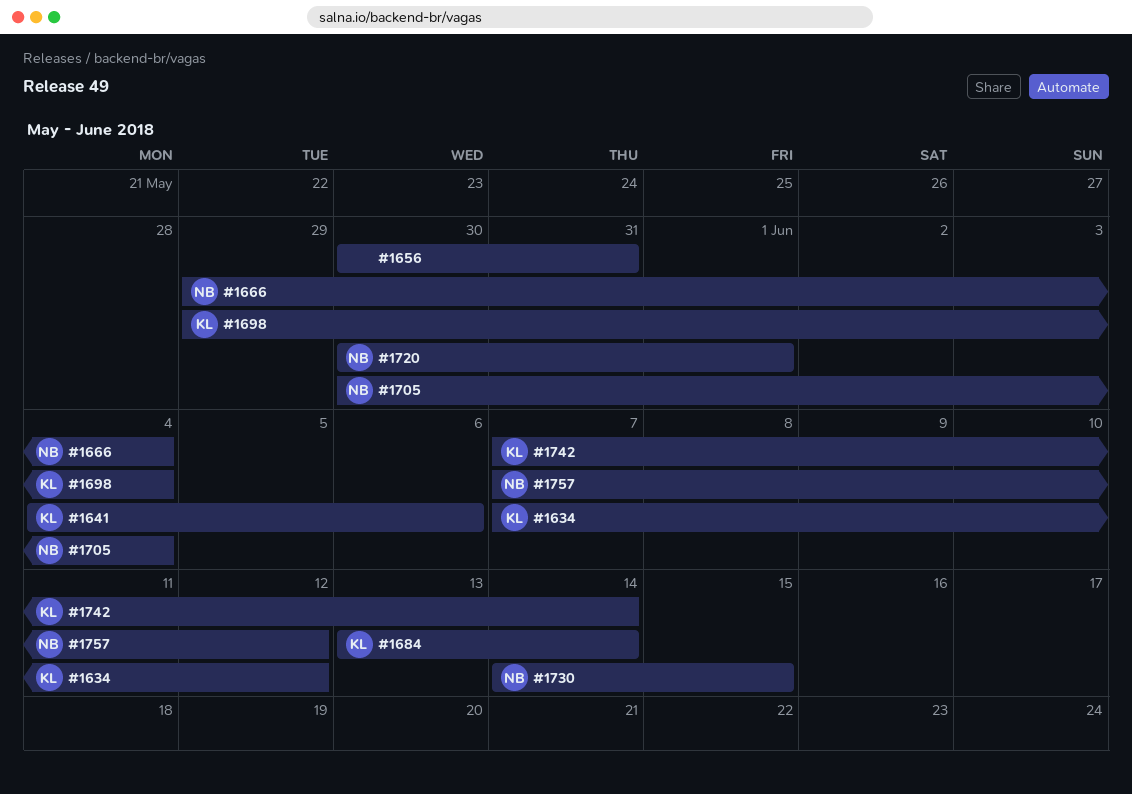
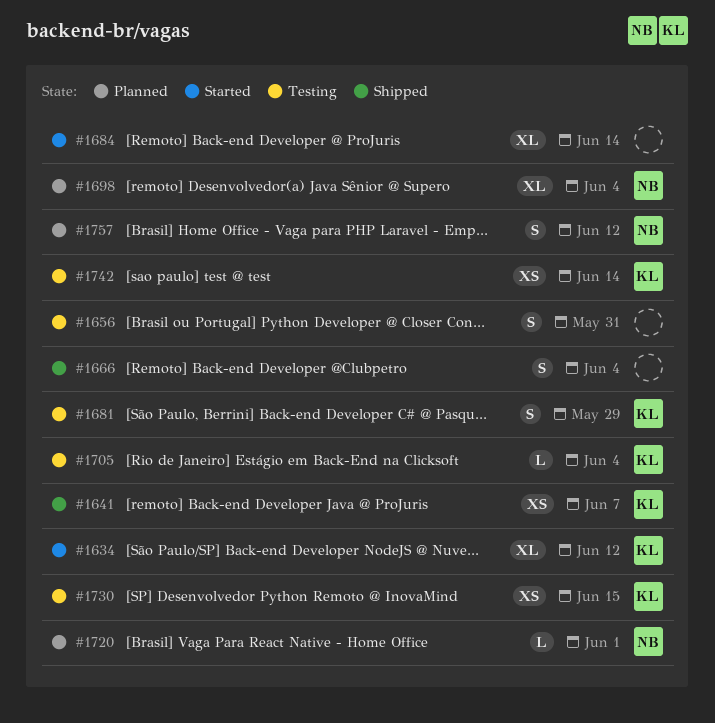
#1641, due: Jun 6 -> Jun 7
#1666, owner: NB -> none
#1681: none -> present
#1684, owner: KL -> none
#1698, owner: KL -> NB
#1705, owner: NB -> KL
#1730, owner: NB -> KL

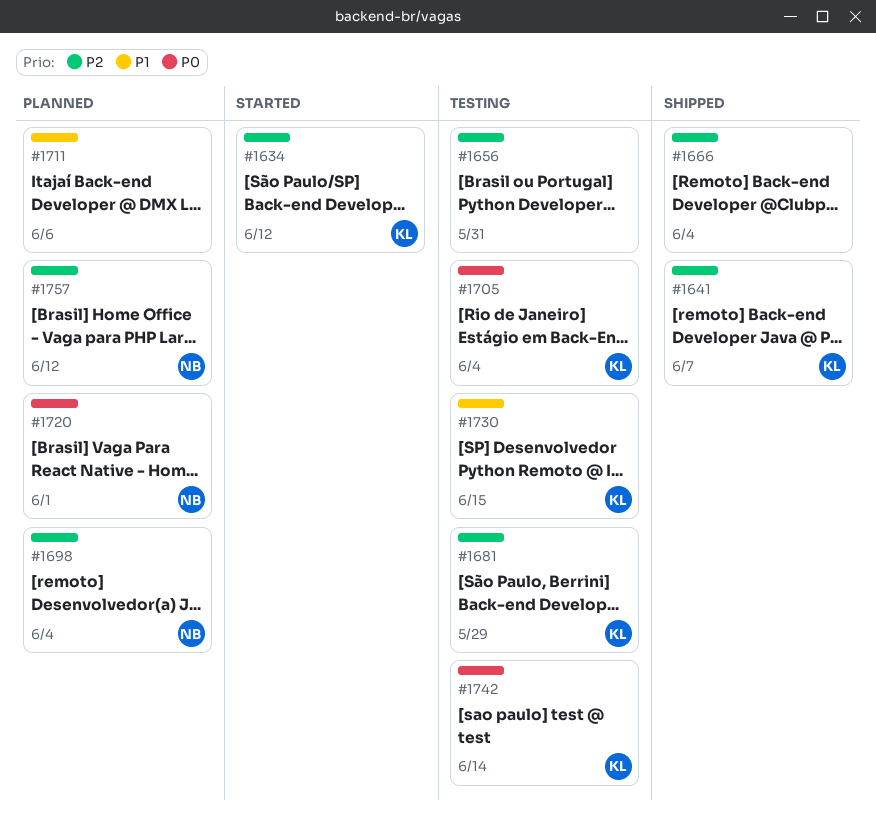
#1684: present -> none
#1711: none -> present

